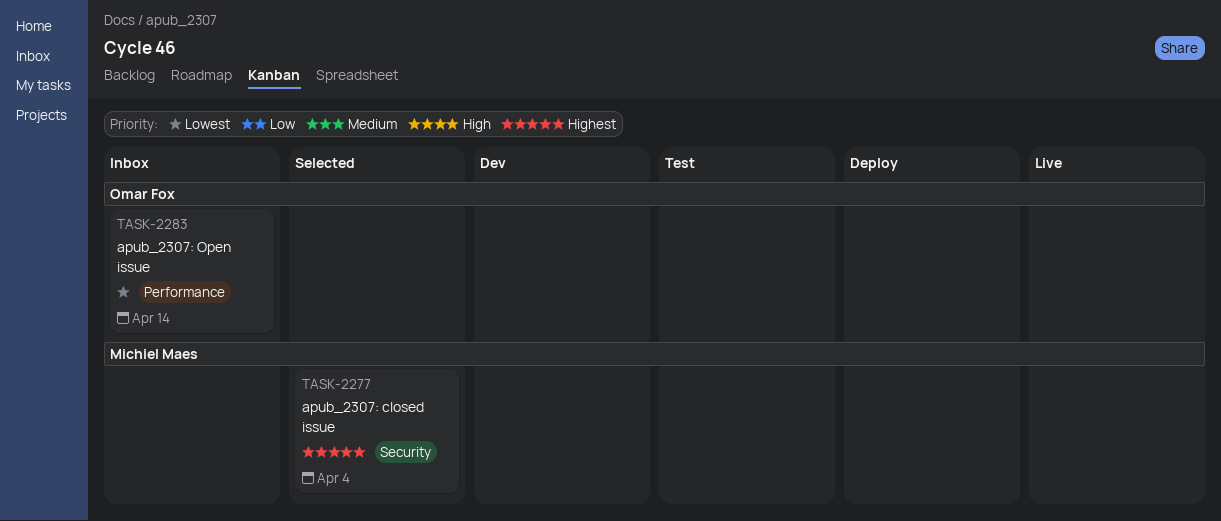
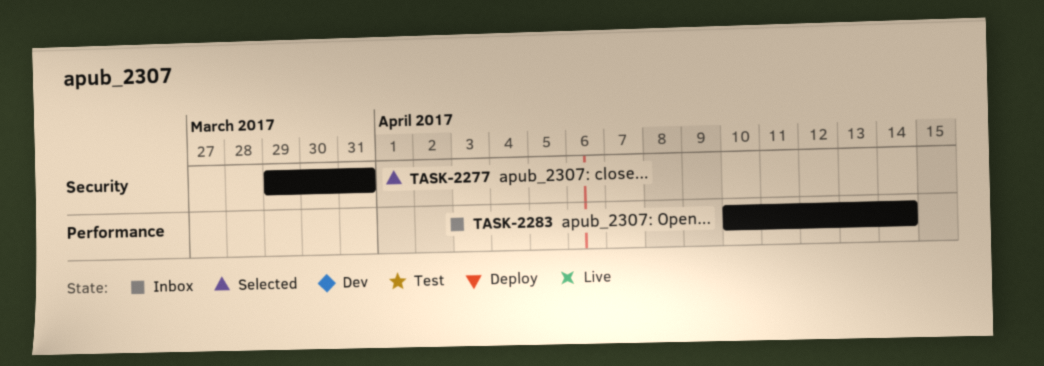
TASK-2277, due: Apr 4 -> Mar 31

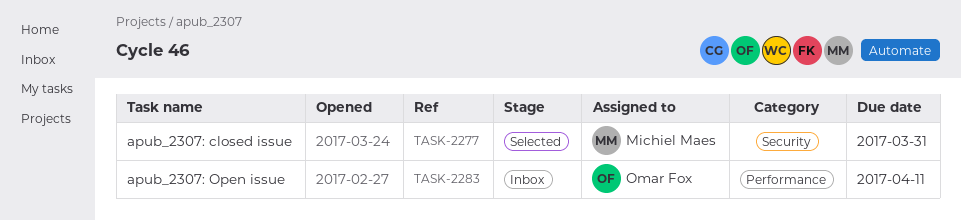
TASK-2283, due: Apr 14 -> Apr 11

